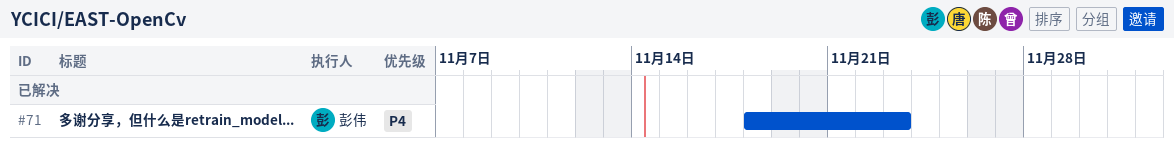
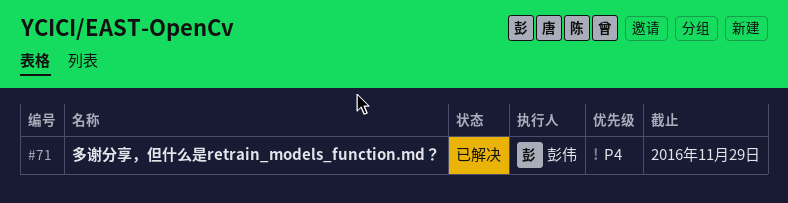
#71, due: Nov 23 -> Nov 29

